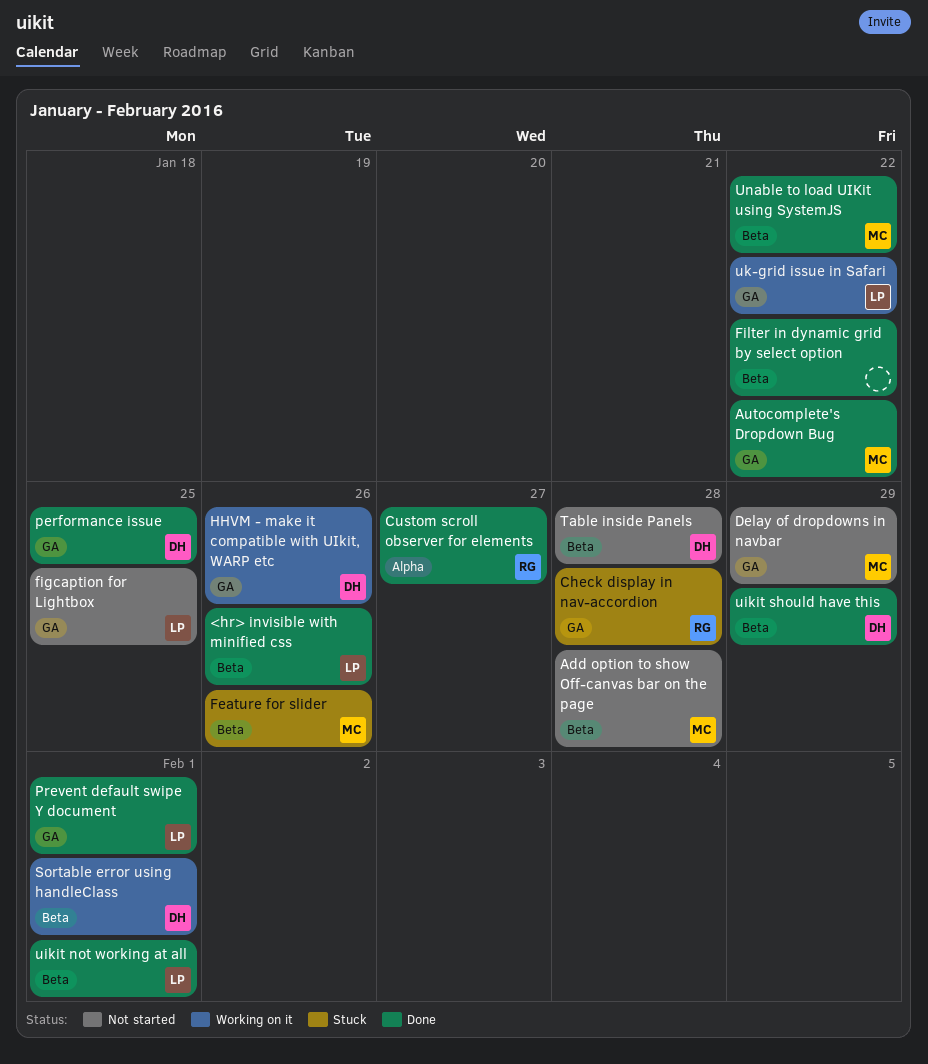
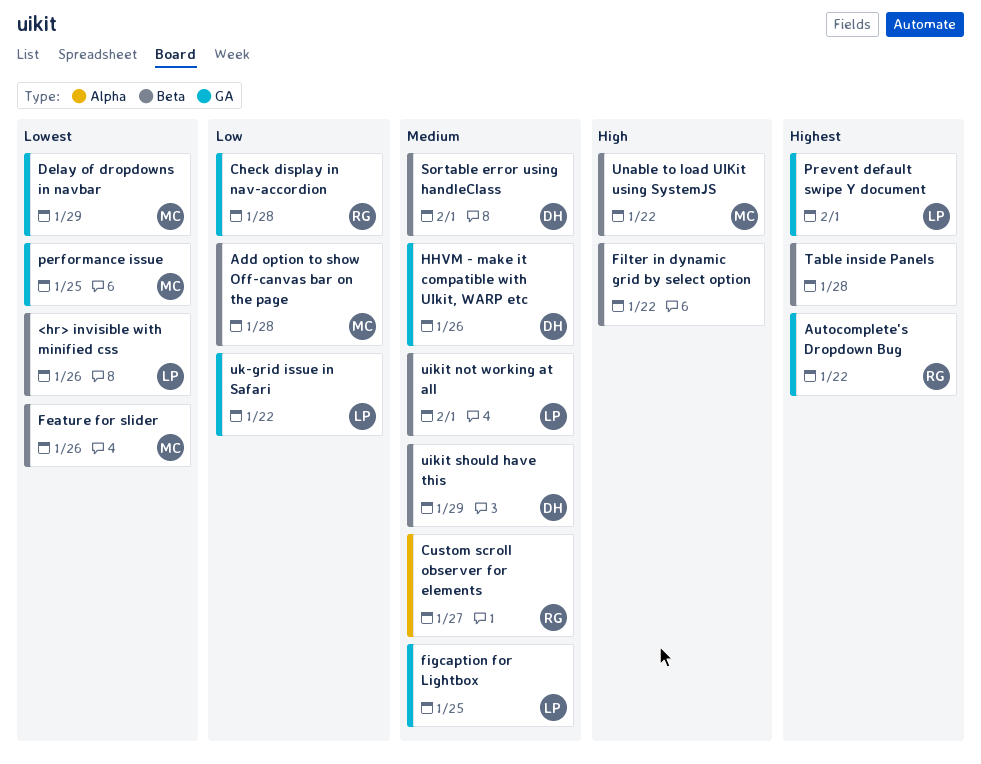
Autocomplete's Dropdown Bug, owner: MC -> RG
performance issue, owner: DH -> MC
Table inside Panels, owner: DH -> none

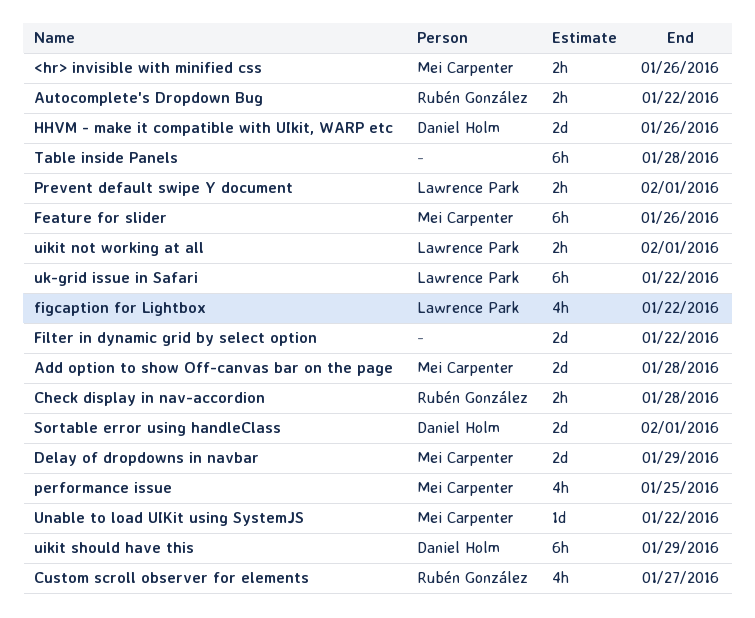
<hr> invisible with minified css, owner: Lawrence Park -> Mei Carpenter
figcaption for Lightbox, due: Jan 25 -> Jan 22

